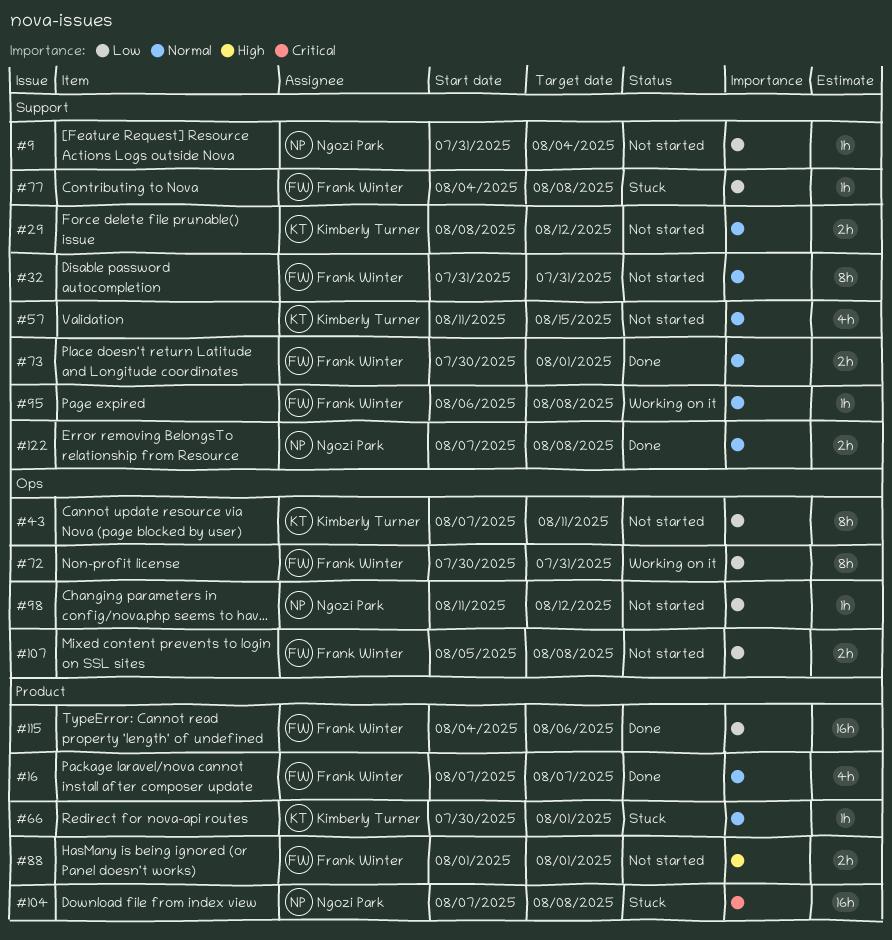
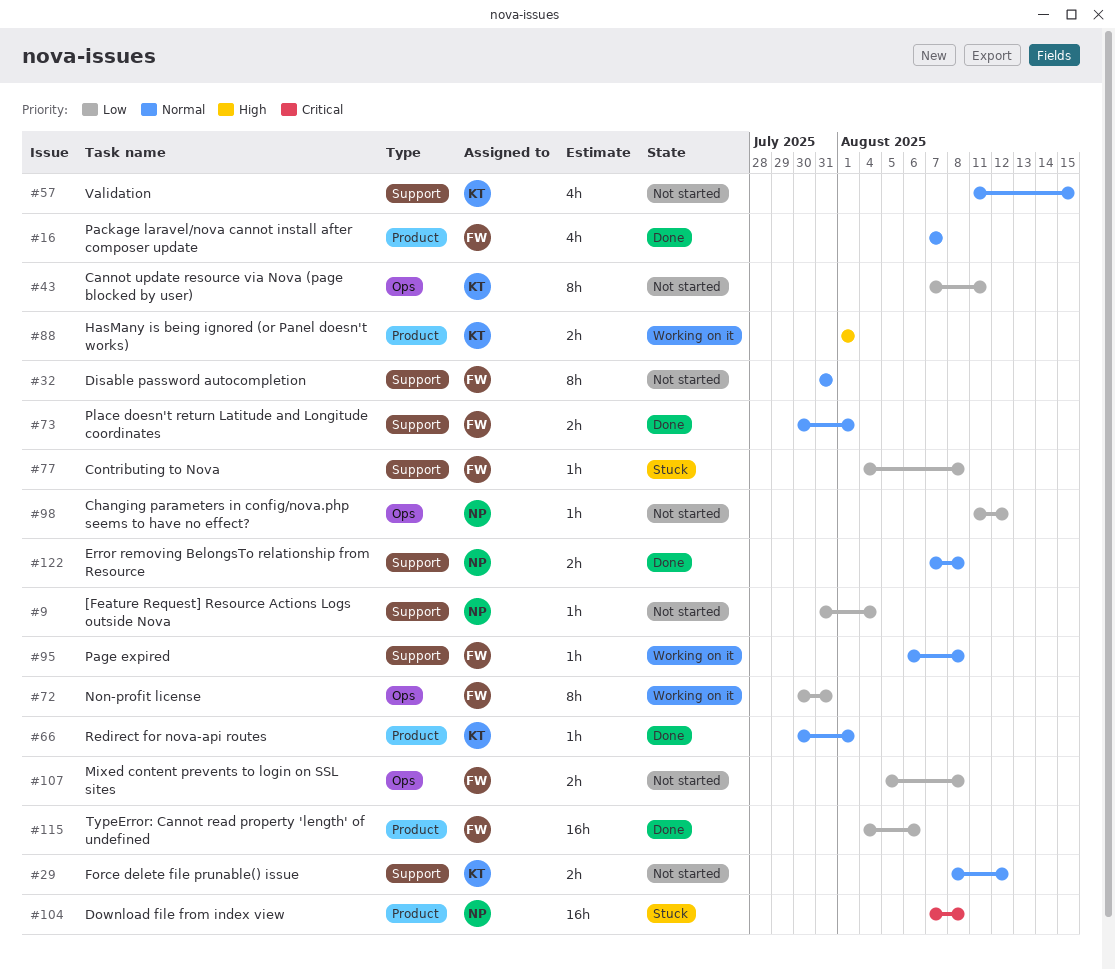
#66, status: Stuck -> Done
#88, status: Not started -> Working on it
#88, owner: Frank Winter -> Kimberly Turner

